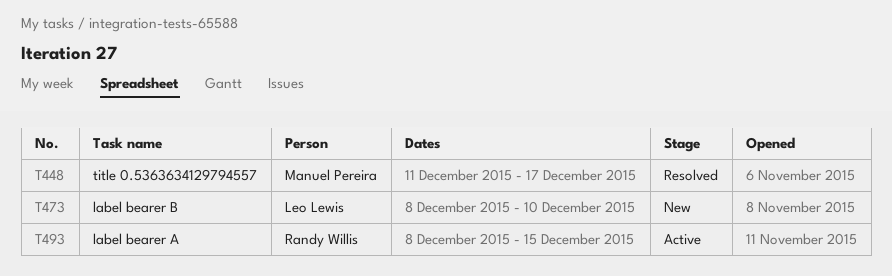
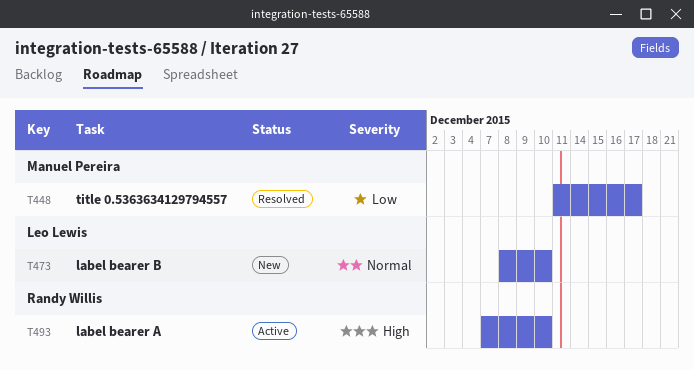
T493, start: Dec 8 -> Dec 7
T493, due: Dec 15 -> Dec 10

